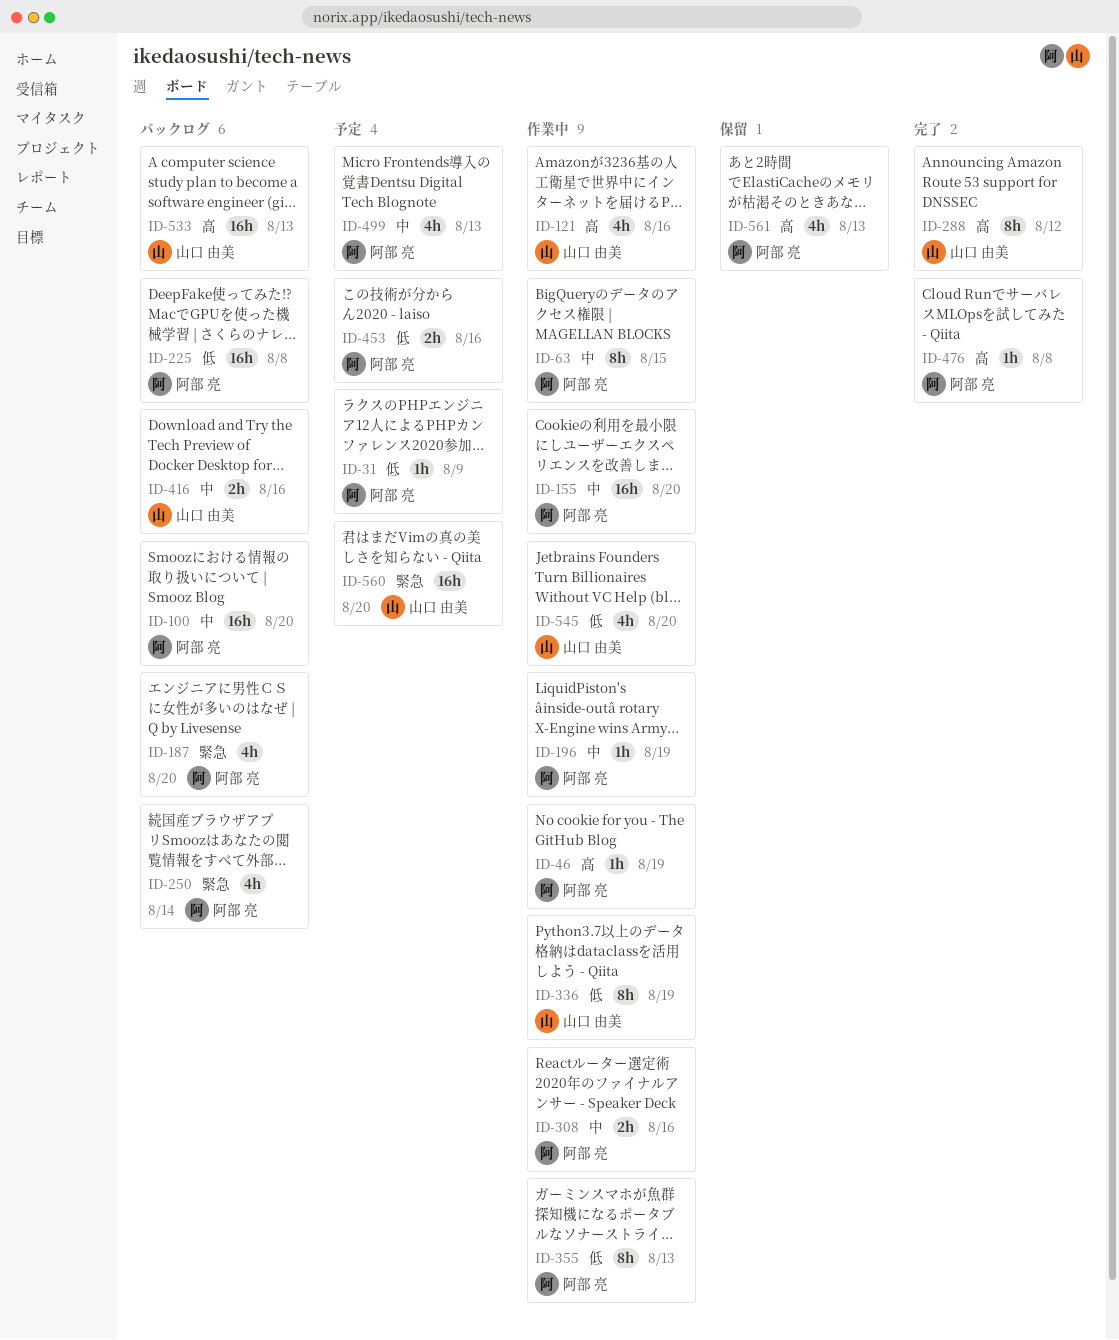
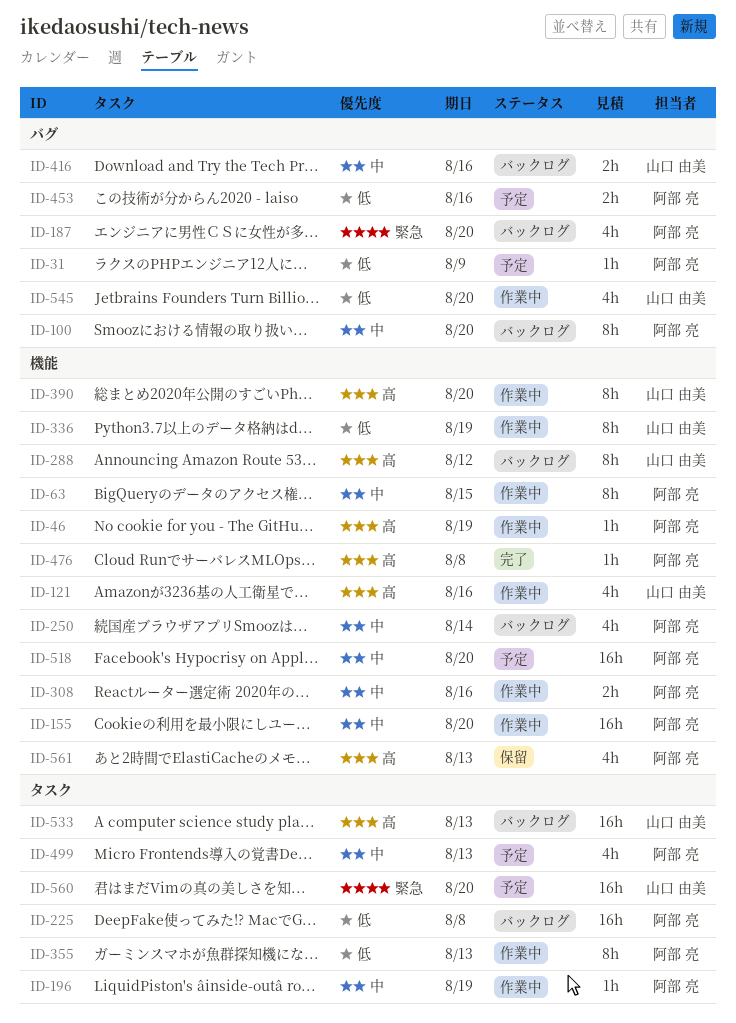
ID-100, estimate: 16h -> 8h
ID-250, priority: 緊急 -> 中
ID-288, status: 完了 -> バックログ
ID-390: none -> present
ID-518: none -> present

